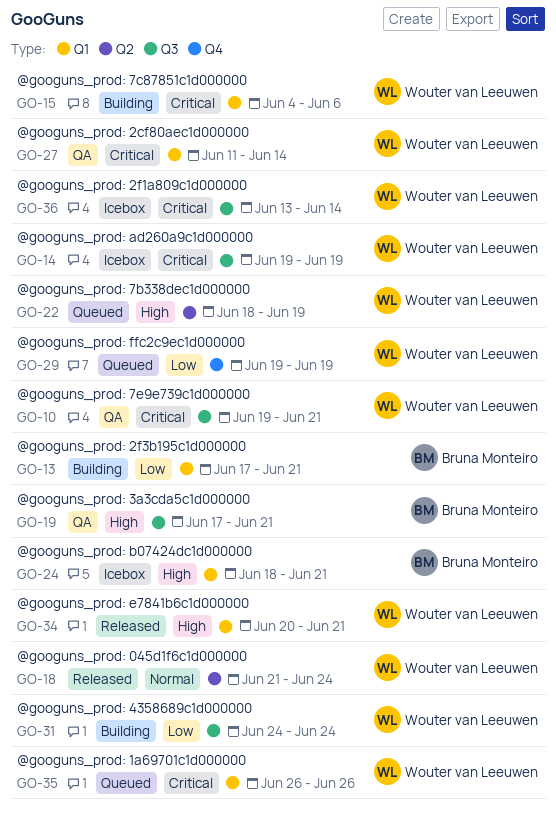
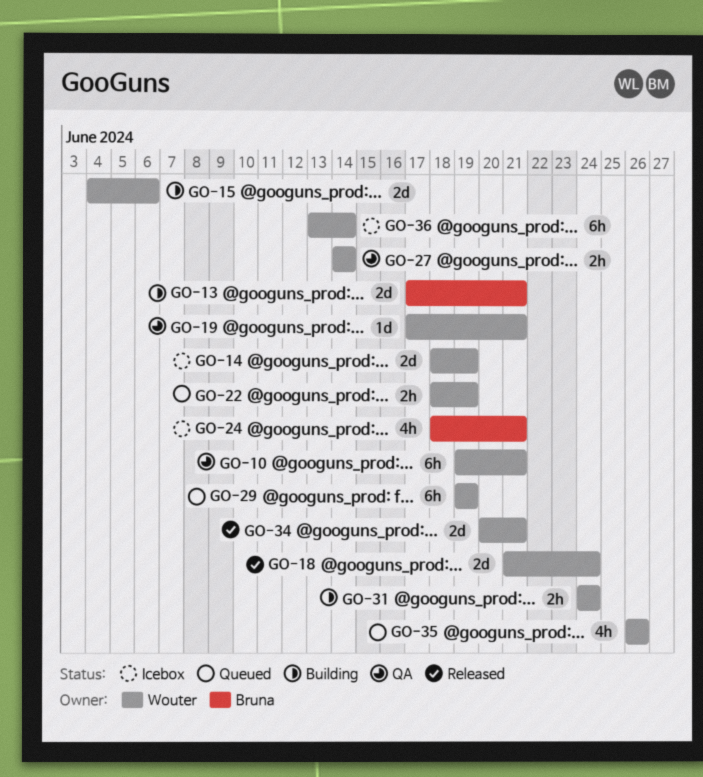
GO-14, start: Jun 19 -> Jun 18
GO-19, owner: Bruna Monteiro -> Wouter van Leeuwen
GO-27, start: Jun 11 -> Jun 14

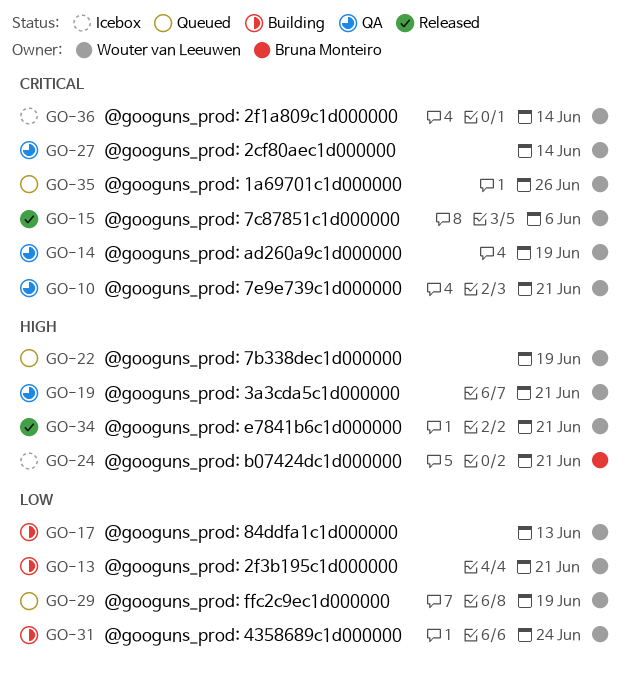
GO-13, owner: Bruna Monteiro -> Wouter van Leeuwen
GO-14, status: Icebox -> QA
GO-15, status: Building -> Released
GO-17: none -> present
GO-18: present -> none

